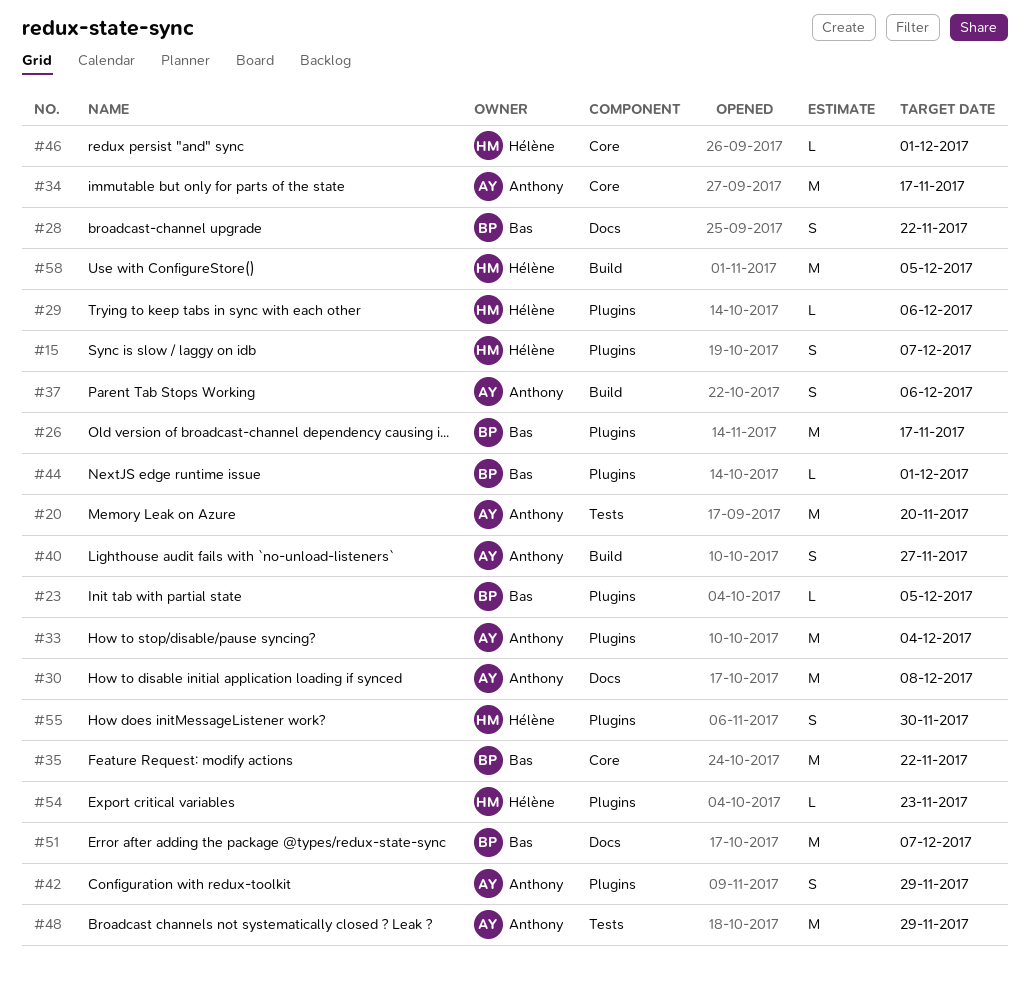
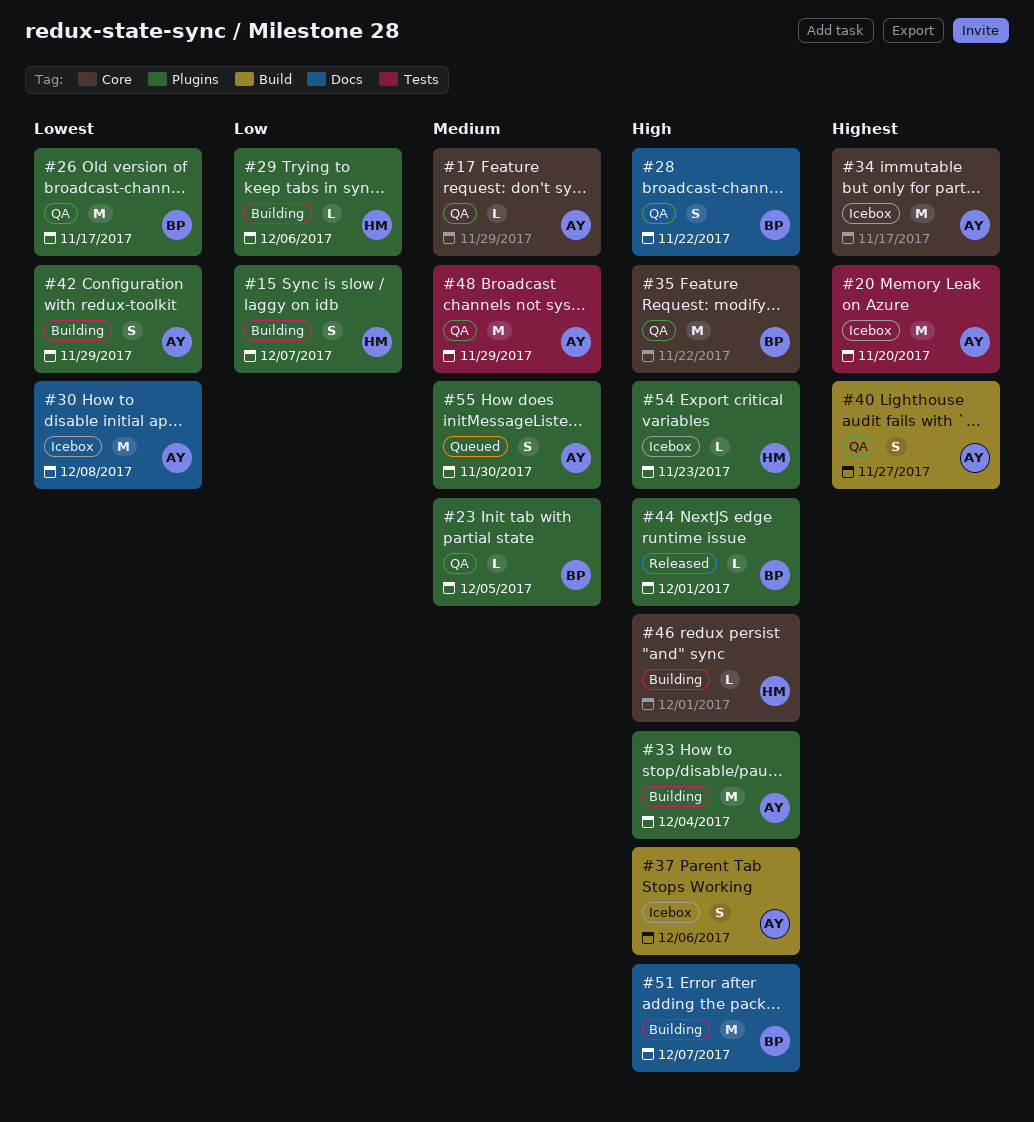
#17: none -> present
#55, owner: Hélène -> Anthony
#58: present -> none

